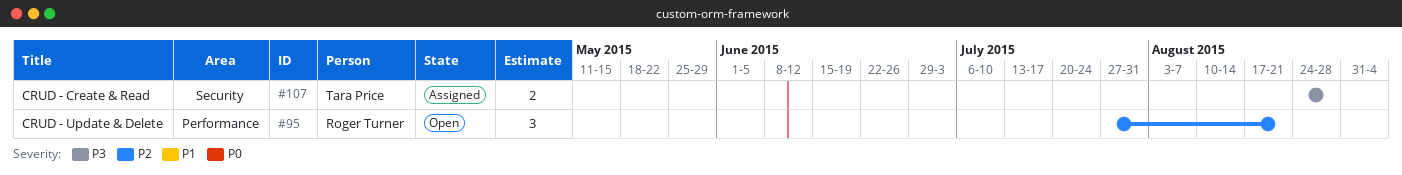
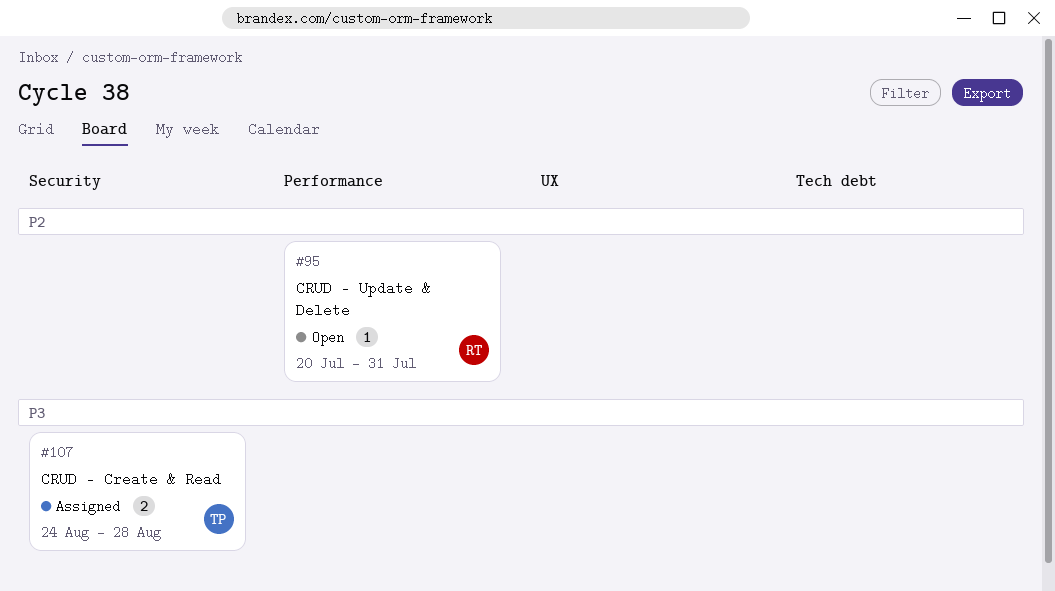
#95, estimate: 3 -> 1
#95, start: Jul 27 -> Jul 20
#95, due: Aug 21 -> Jul 31

